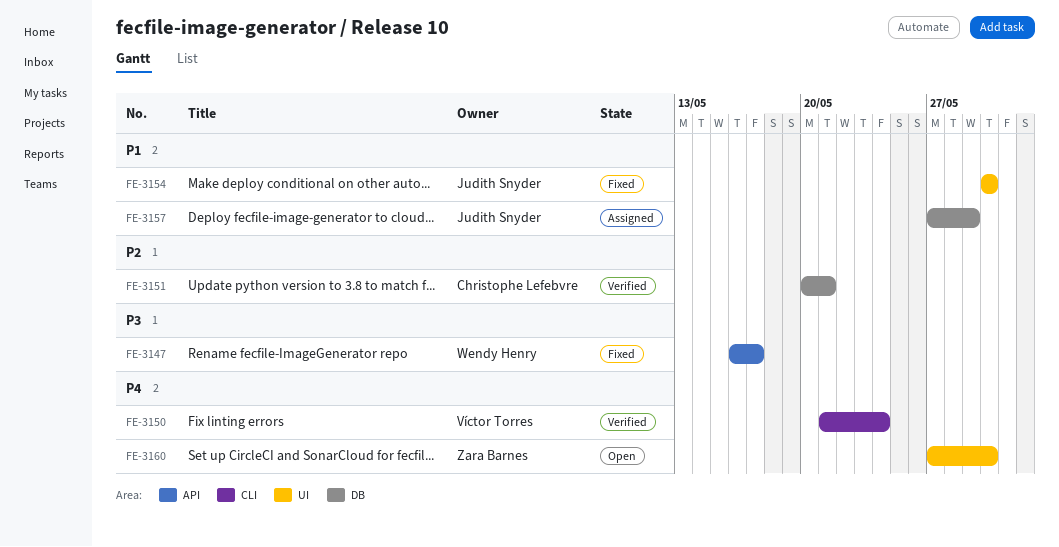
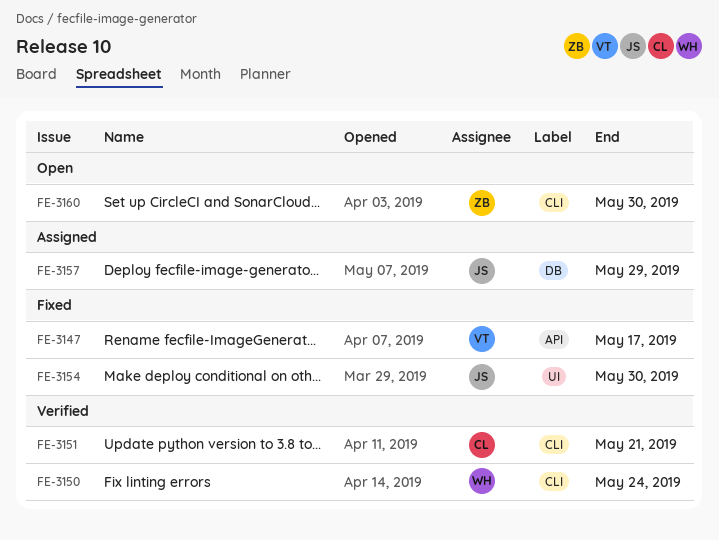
FE-3147, owner: Wendy Henry -> Víctor Torres
FE-3150, owner: Víctor Torres -> Wendy Henry
FE-3151, label: DB -> CLI
FE-3160, label: UI -> CLI

